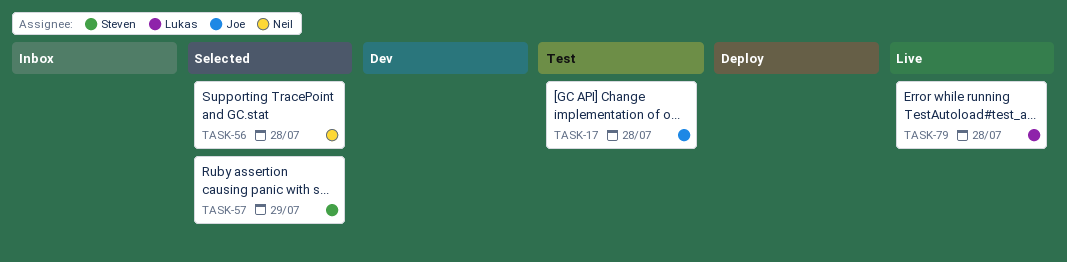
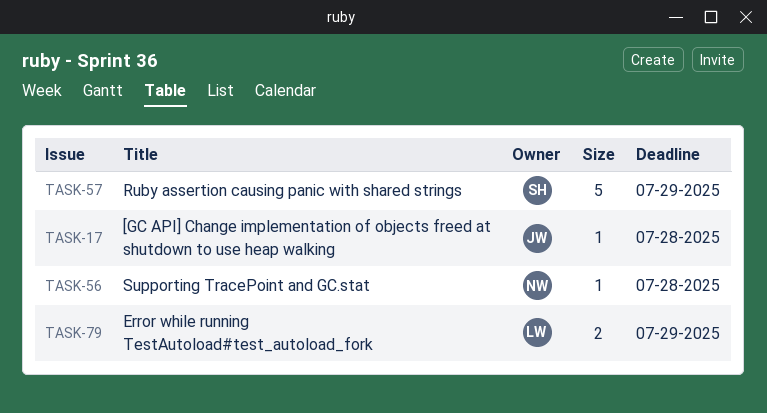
TASK-79, due: Jul 28 -> Jul 29

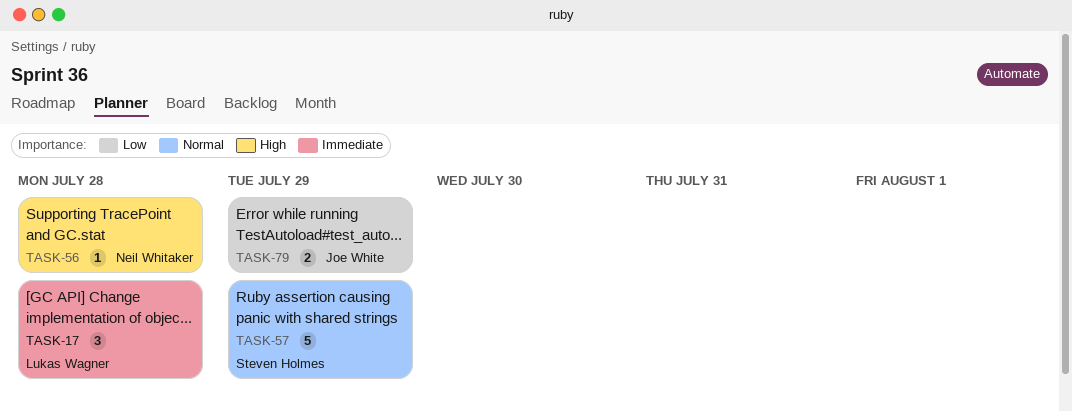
TASK-17, owner: Joe White -> Lukas Wagner
TASK-17, estimate: 1 -> 3
TASK-79, owner: Lukas Wagner -> Joe White

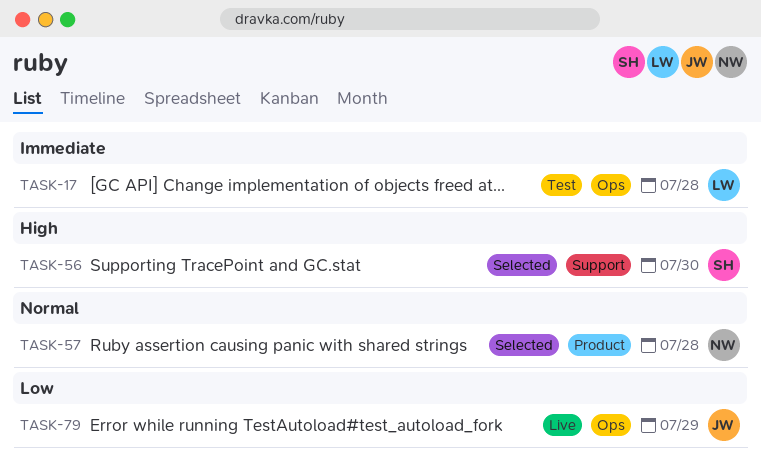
TASK-56, owner: Neil Whitaker -> Steven Holmes
TASK-56, due: Jul 28 -> Jul 30
TASK-57, owner: Steven Holmes -> Neil Whitaker
TASK-57, due: Jul 29 -> Jul 28

